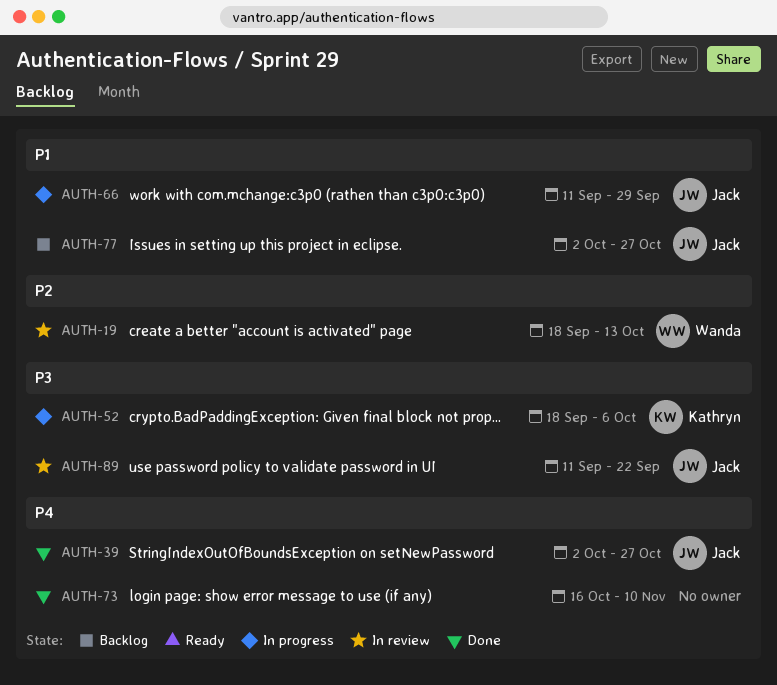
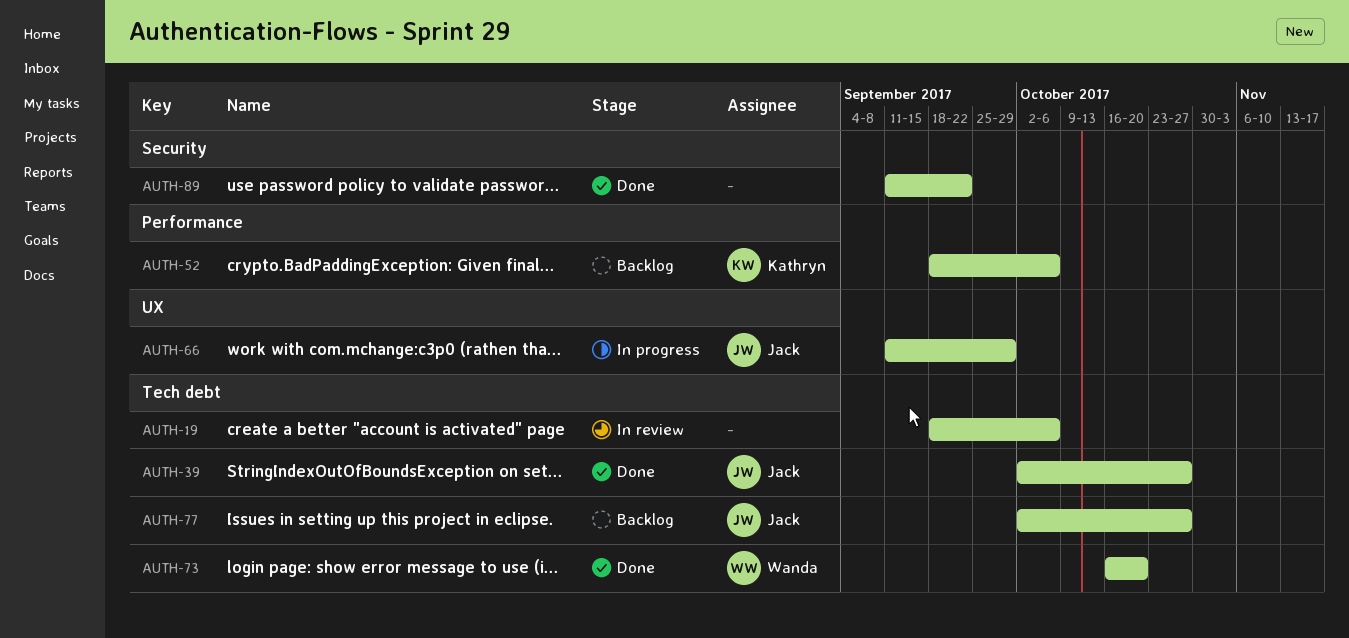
AUTH-19, owner: Wanda -> none
AUTH-19, due: Oct 13 -> Oct 6
AUTH-52, status: In progress -> Backlog
AUTH-73, owner: none -> Wanda
AUTH-73, due: Nov 10 -> Oct 20
AUTH-89, status: In review -> Done
AUTH-89, owner: Jack -> none

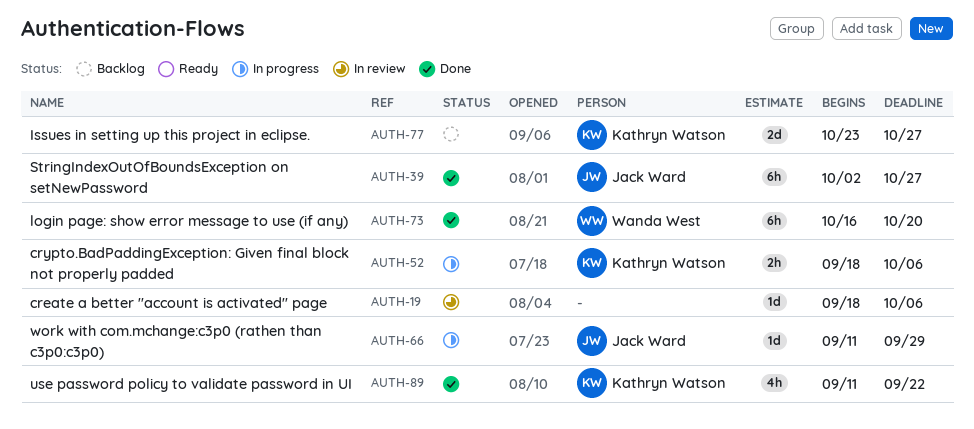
AUTH-52, status: Backlog -> In progress
AUTH-77, owner: Jack Ward -> Kathryn Watson
AUTH-77, start: Oct 2 -> Oct 23
AUTH-89, owner: none -> Kathryn Watson

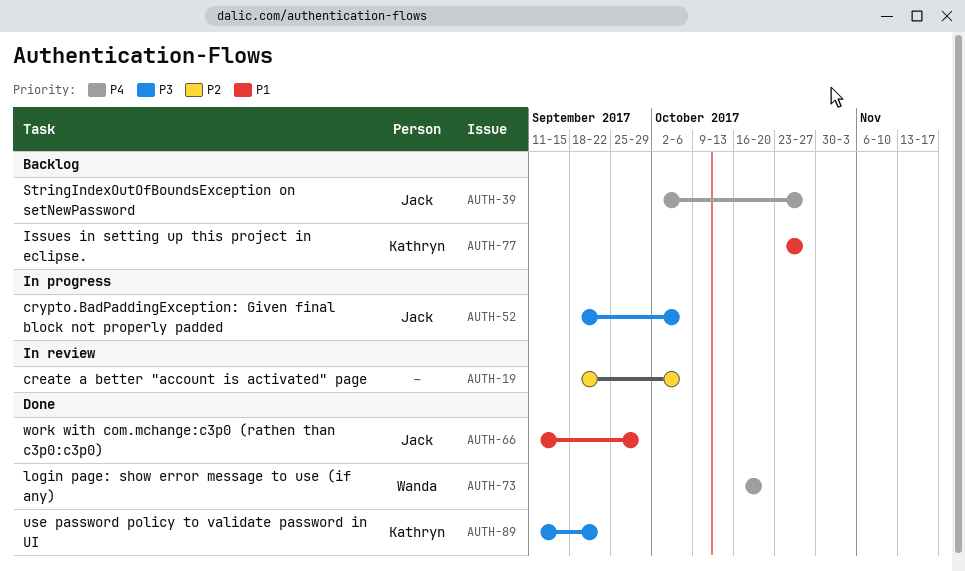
AUTH-39, status: Done -> Backlog
AUTH-52, owner: Kathryn Watson -> Jack Ward
AUTH-66, status: In progress -> Done

